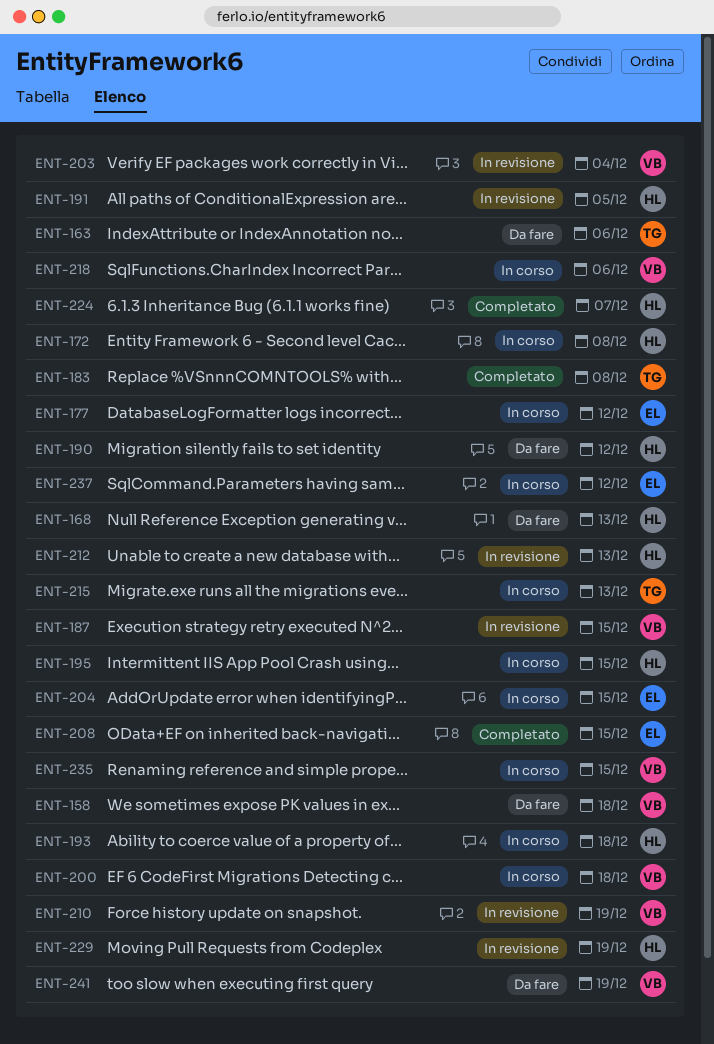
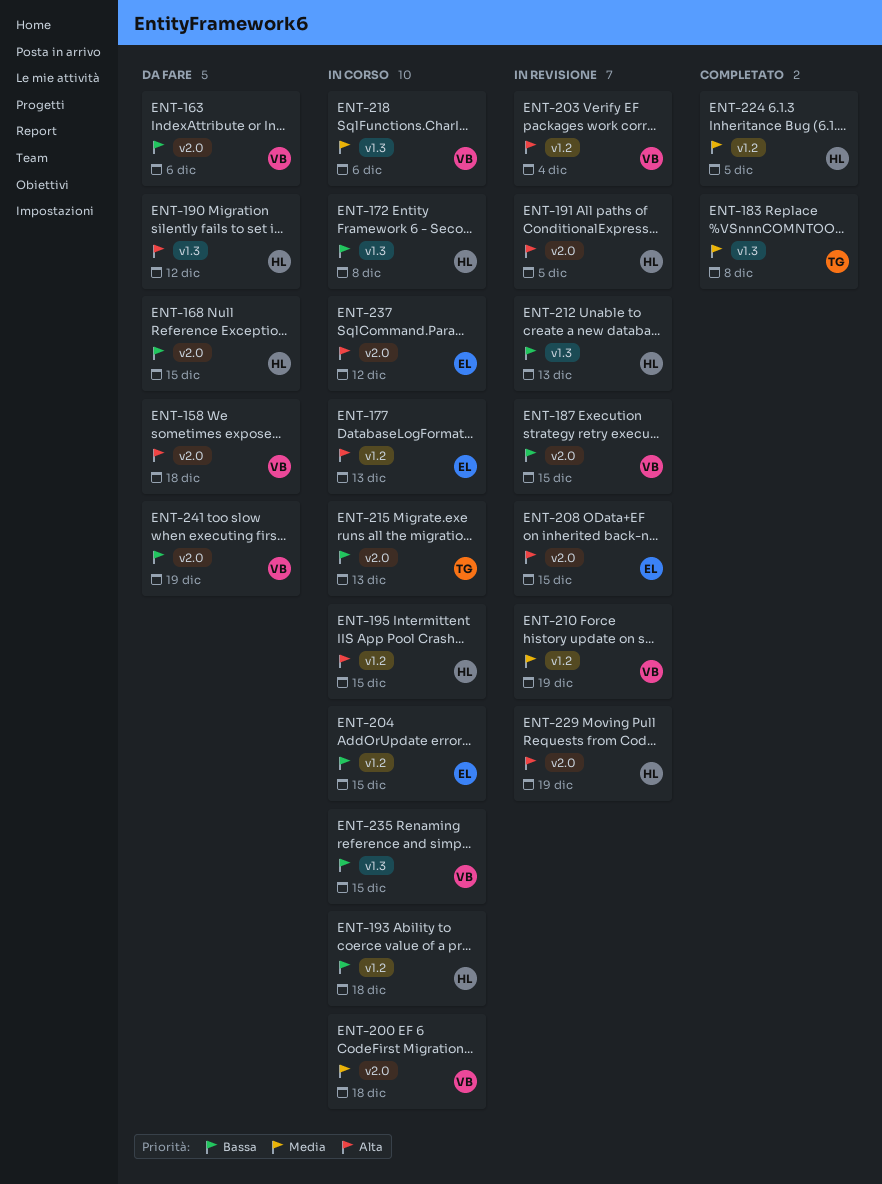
ENT-163, owner: TG -> VB
ENT-168, due: Dec 13 -> Dec 15
ENT-177, due: Dec 12 -> Dec 13
ENT-208, status: Completato -> In revisione
ENT-224, due: Dec 7 -> Dec 5

